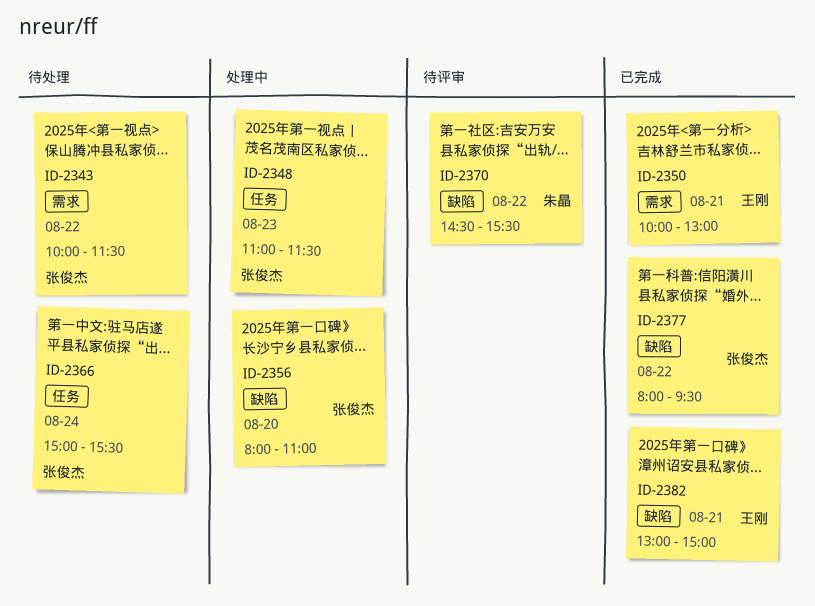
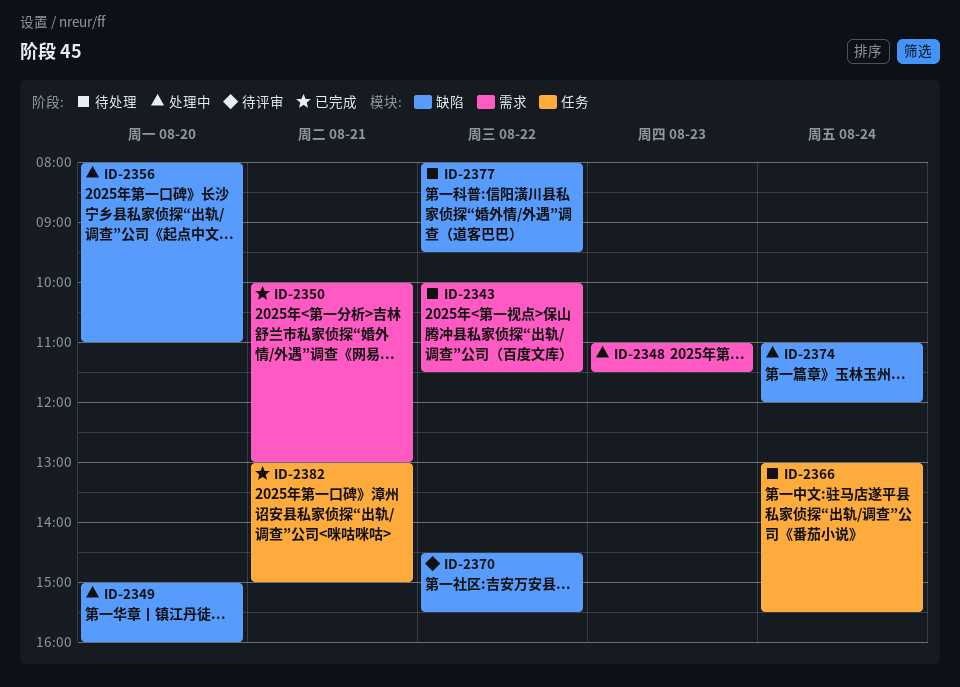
ID-2348, label: 任务 -> 需求
ID-2349: none -> present
ID-2366, begins: 15:00 -> 13:00
ID-2374: none -> present
ID-2377, status: 已完成 -> 待处理
ID-2382, label: 缺陷 -> 任务

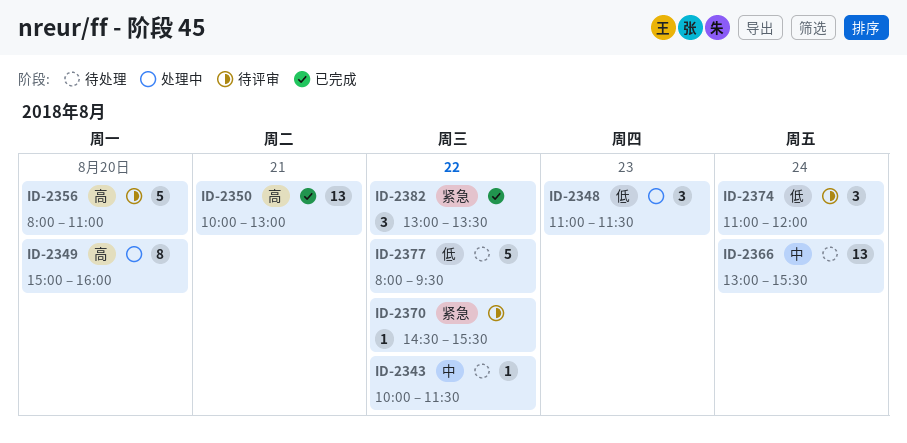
ID-2356, status: 处理中 -> 待评审
ID-2374, status: 处理中 -> 待评审
ID-2382, day: Aug 21 -> Aug 22
ID-2382, ends: 15:00 -> 13:30

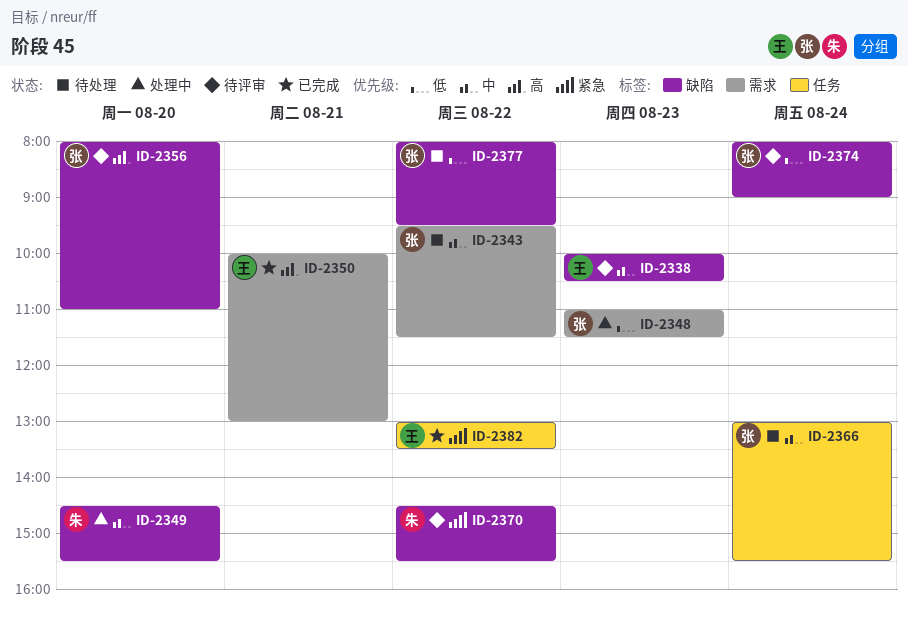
ID-2338: none -> present
ID-2343, begins: 10:00 -> 09:30
ID-2349, priority: 高 -> 中
ID-2349, begins: 15:00 -> 14:30
ID-2349, ends: 16:00 -> 15:30
ID-2374, begins: 11:00 -> 08:00
ID-2374, ends: 12:00 -> 09:00

